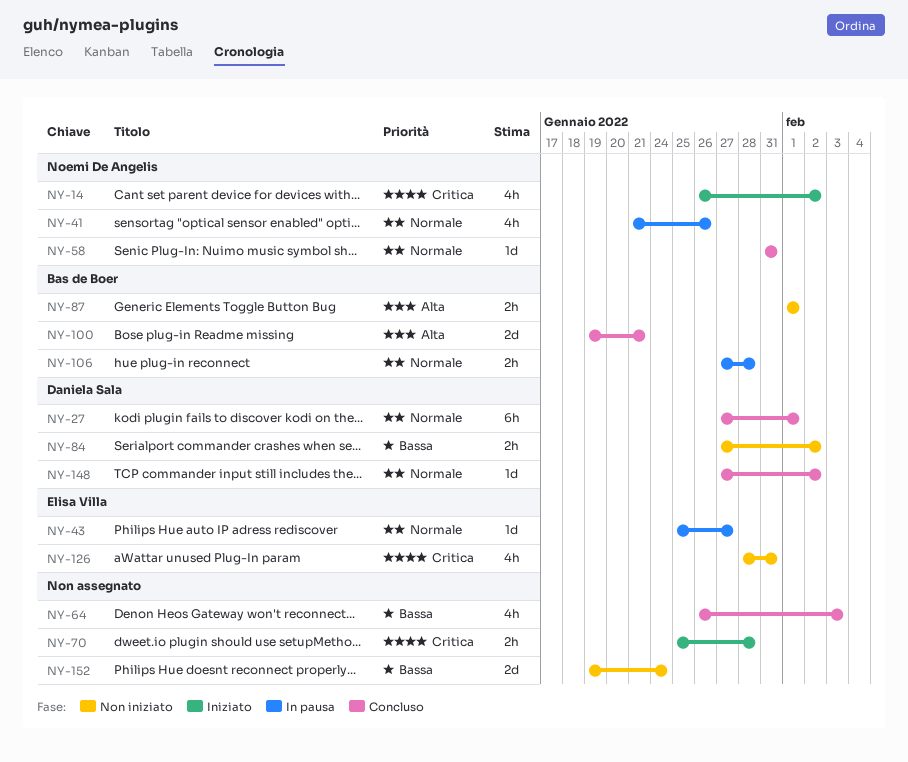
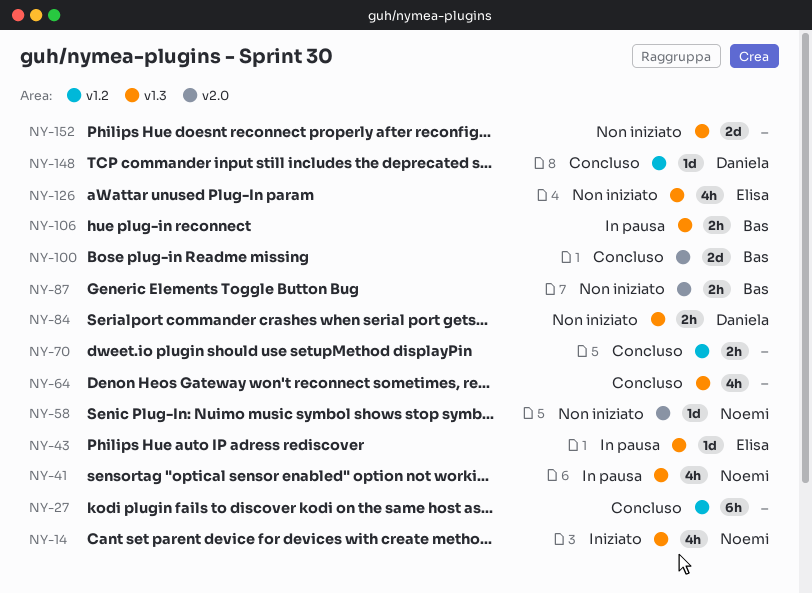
NY-27, owner: Daniela Sala -> none
NY-58, status: Concluso -> Non iniziato
NY-70, status: Iniziato -> Concluso

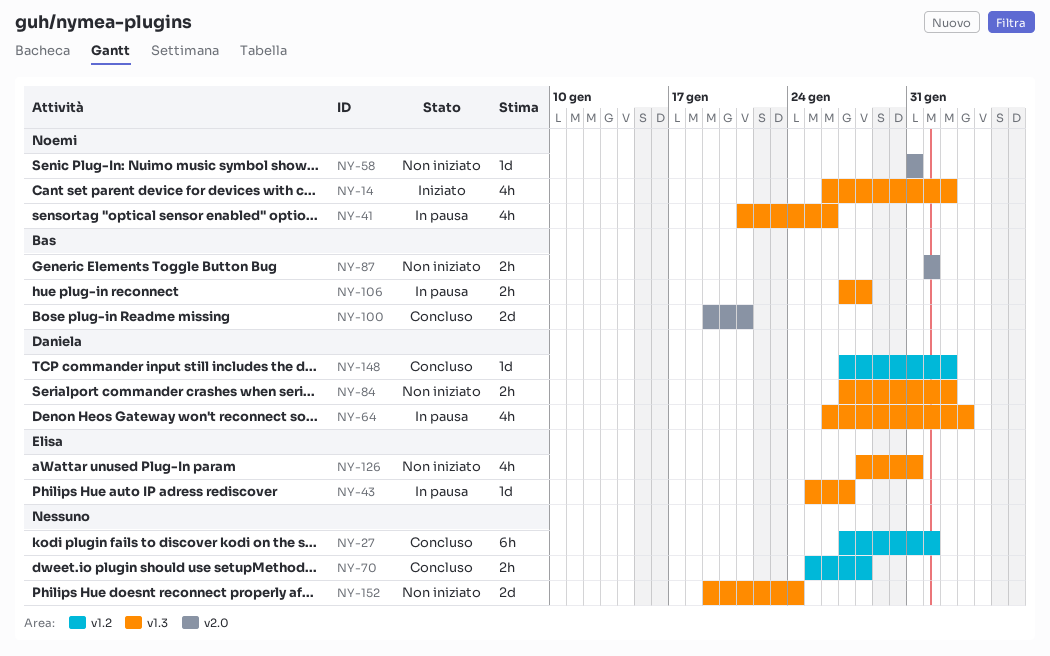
NY-64, status: Concluso -> In pausa
NY-64, owner: none -> Daniela

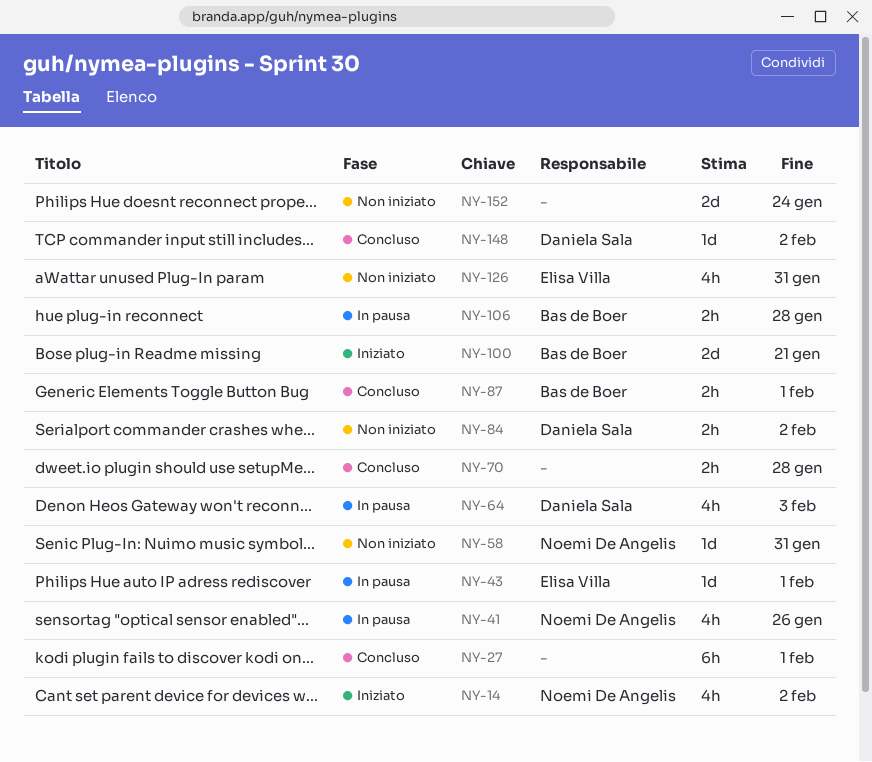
NY-43, due: Jan 27 -> Feb 1
NY-87, status: Non iniziato -> Concluso
NY-100, status: Concluso -> Iniziato

